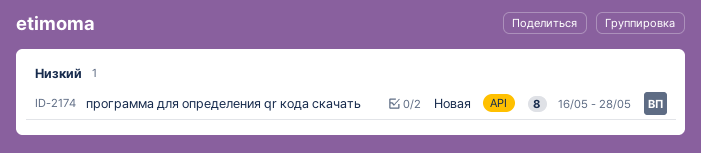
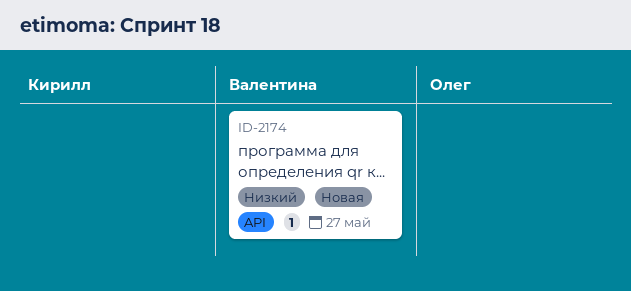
ID-2174, estimate: 8 -> 1
ID-2174, due: May 28 -> May 27

